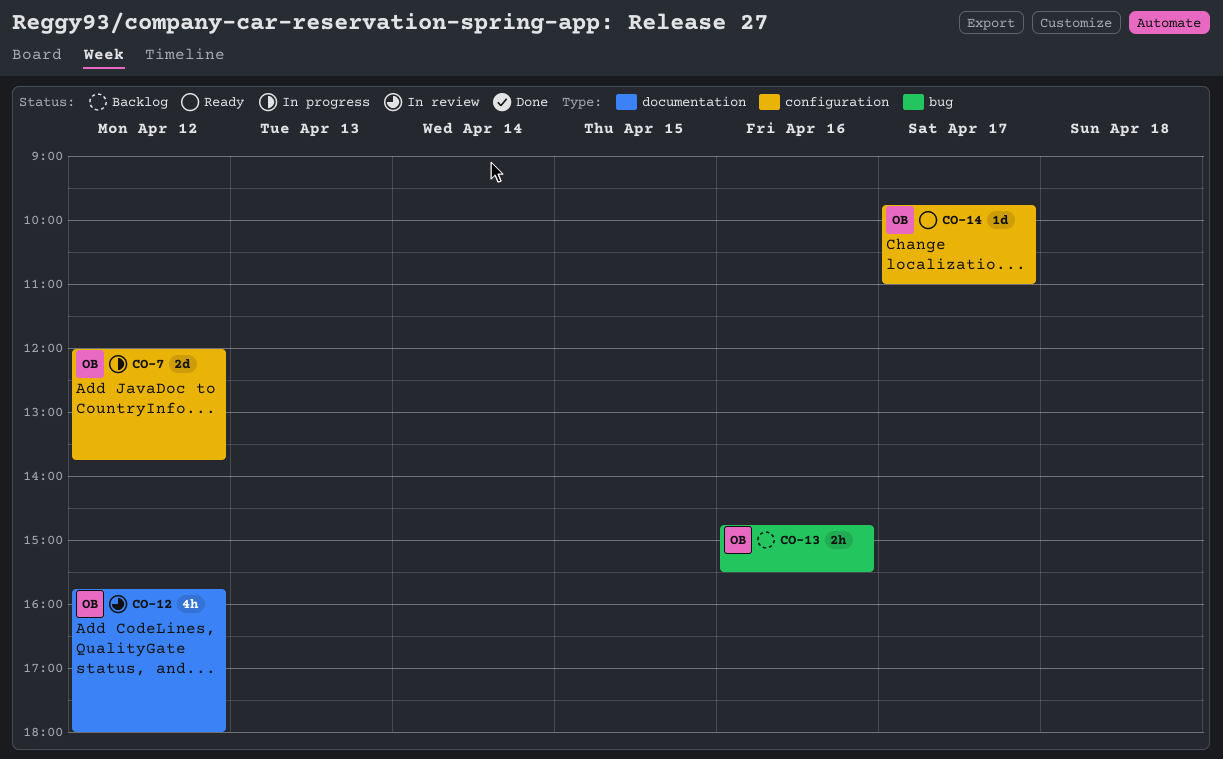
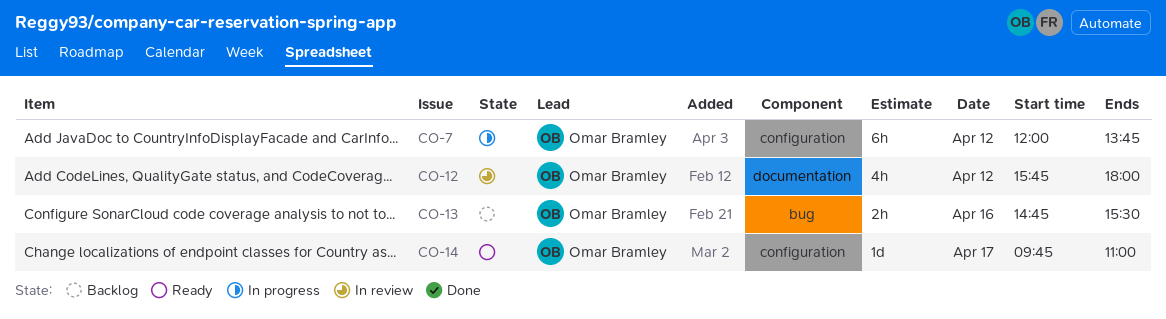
CO-7, estimate: 2d -> 6h

